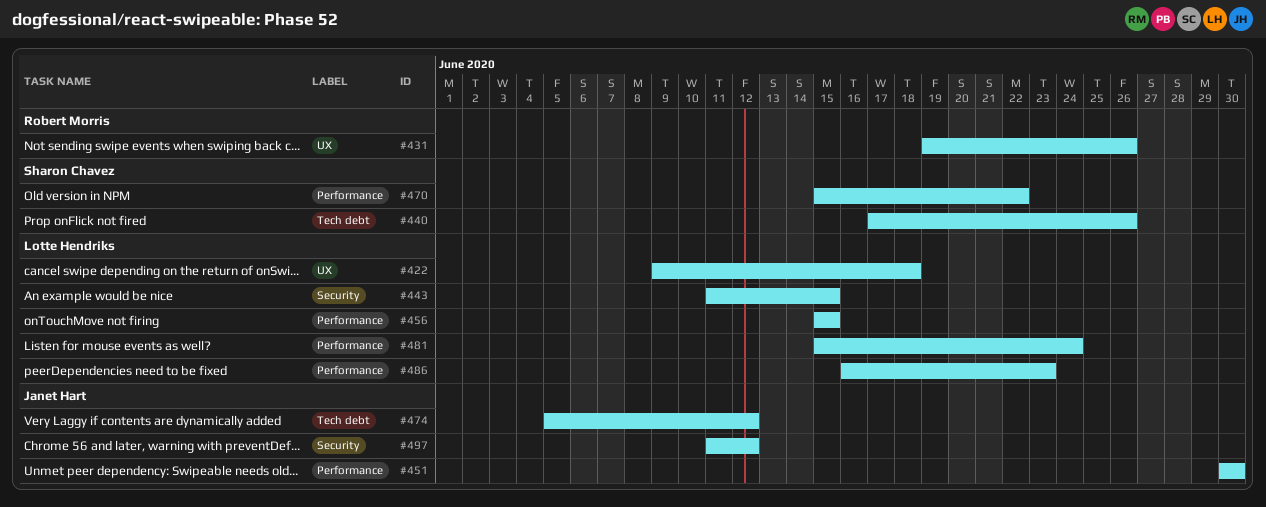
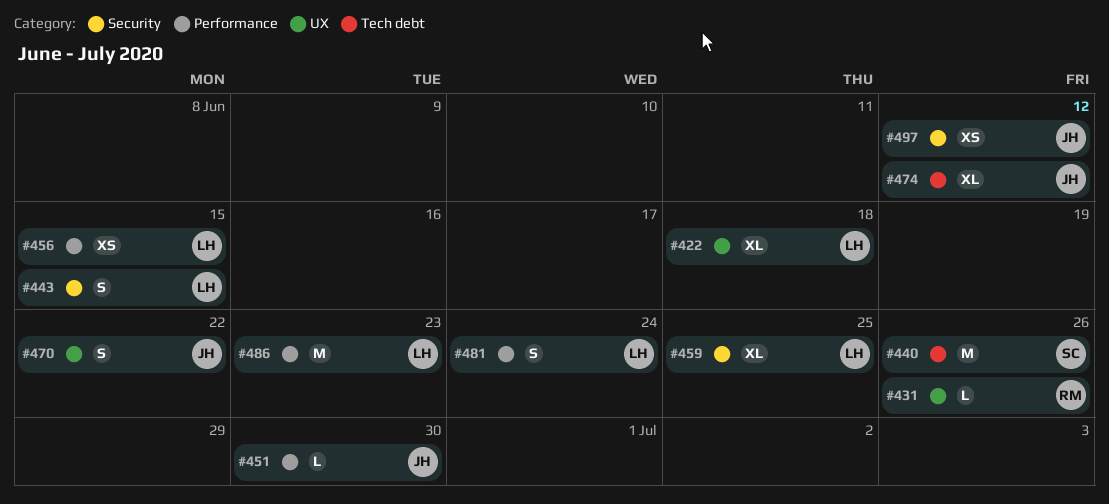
#459: none -> present
#470, owner: Sharon Chavez -> Janet Hart
#470, label: Performance -> UX

